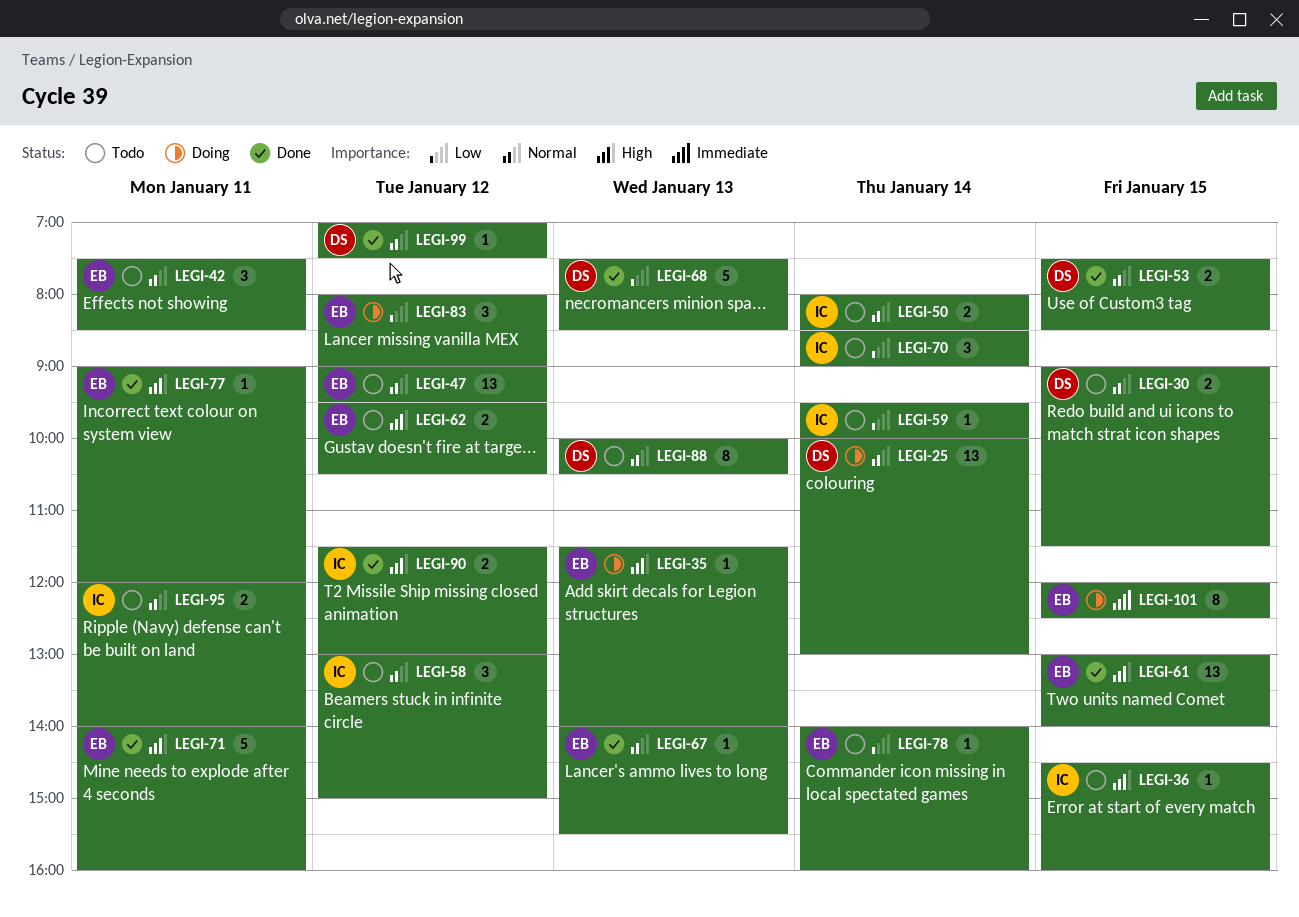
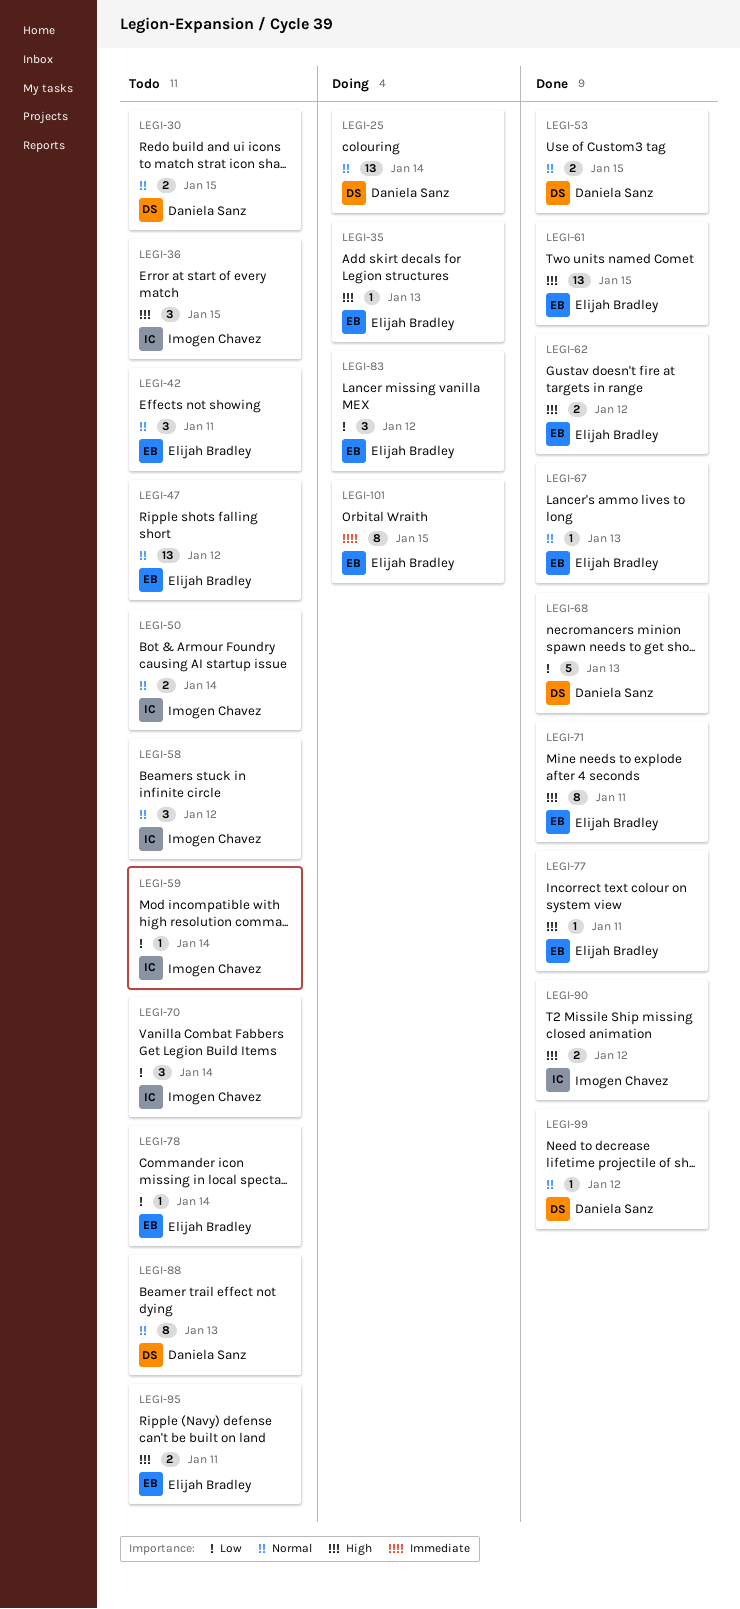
LEGI-36, estimate: 1 -> 3
LEGI-62, status: Todo -> Done
LEGI-71, estimate: 5 -> 8
LEGI-95, owner: Imogen Chavez -> Elijah Bradley
LEGI-95, priority: Normal -> High

